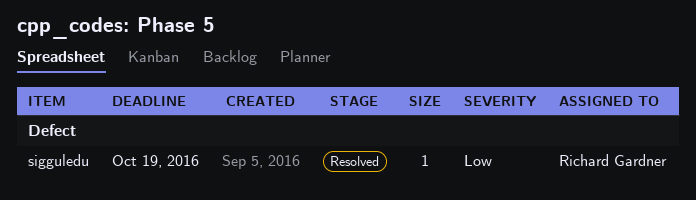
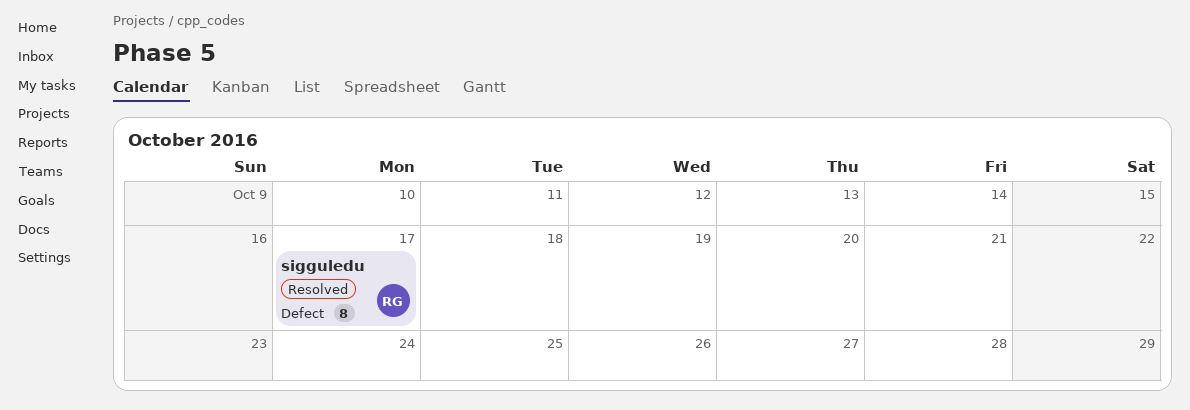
sigguledu, estimate: 1 -> 8
sigguledu, due: Oct 19 -> Oct 17

